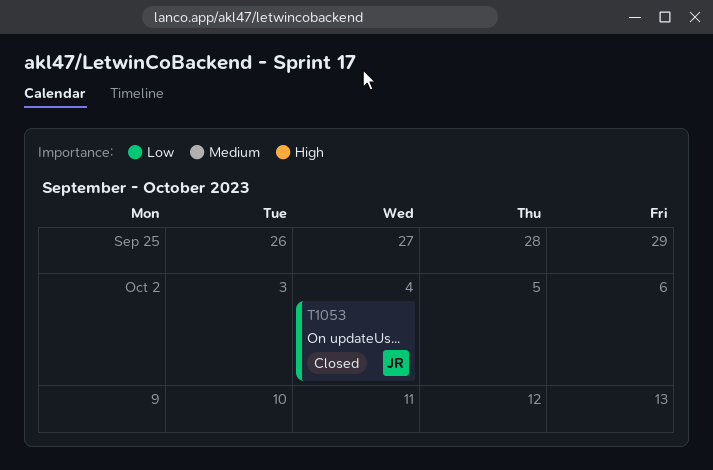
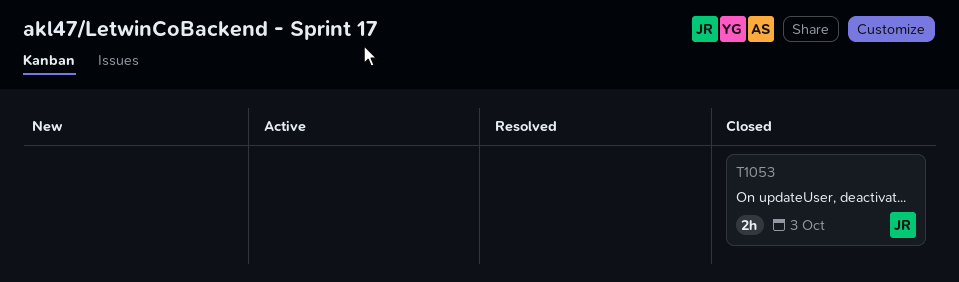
T1053, due: Oct 4 -> Oct 3

